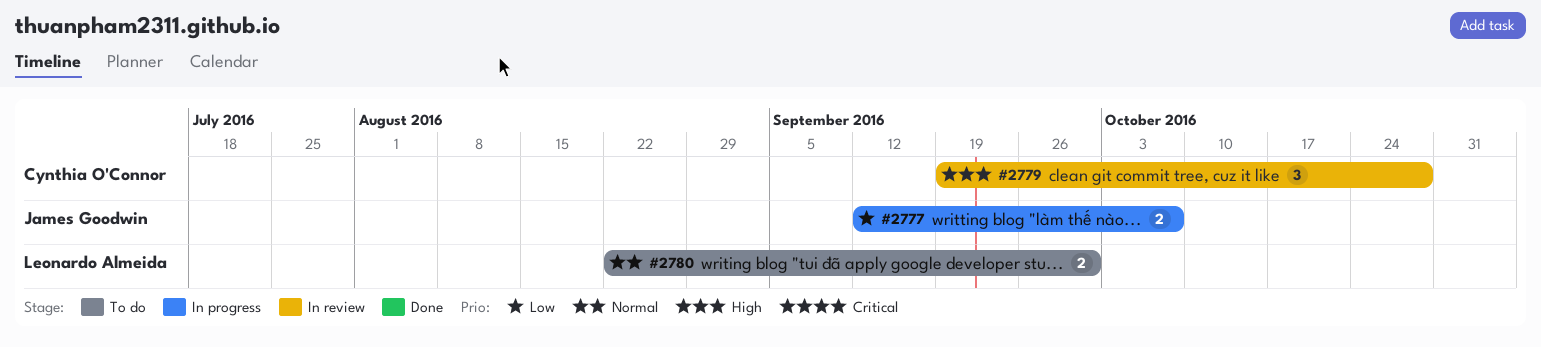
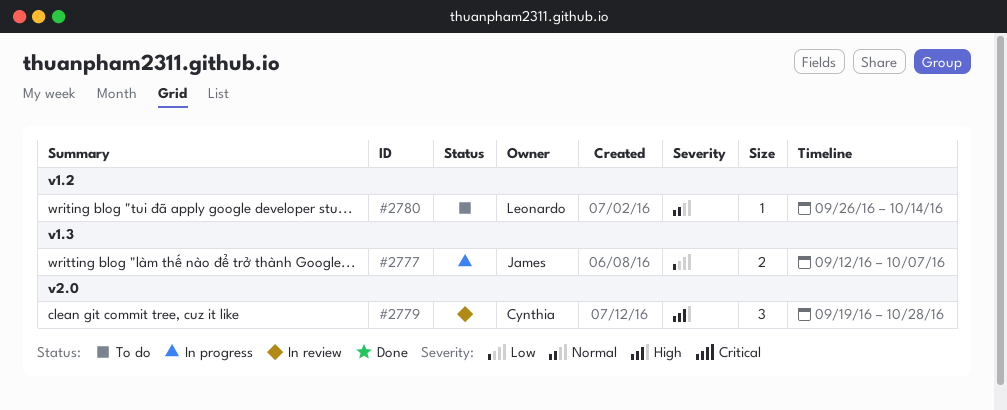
#2780, estimate: 2 -> 1
#2780, start: Aug 22 -> Sep 26
#2780, due: Sep 30 -> Oct 14

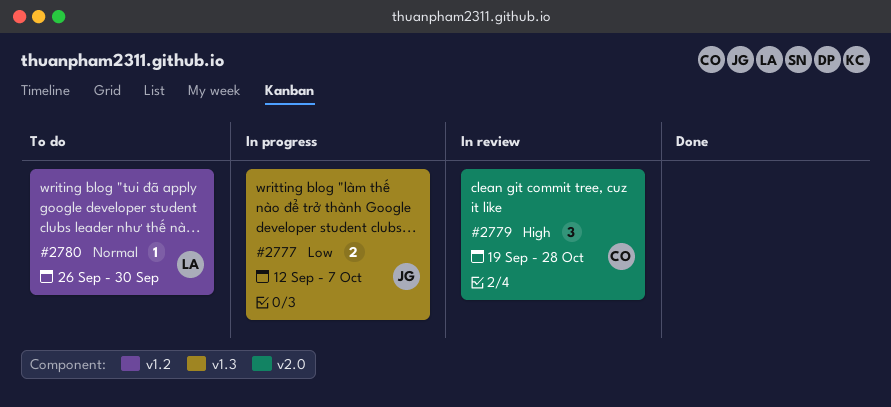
#2780, due: Oct 14 -> Sep 30

